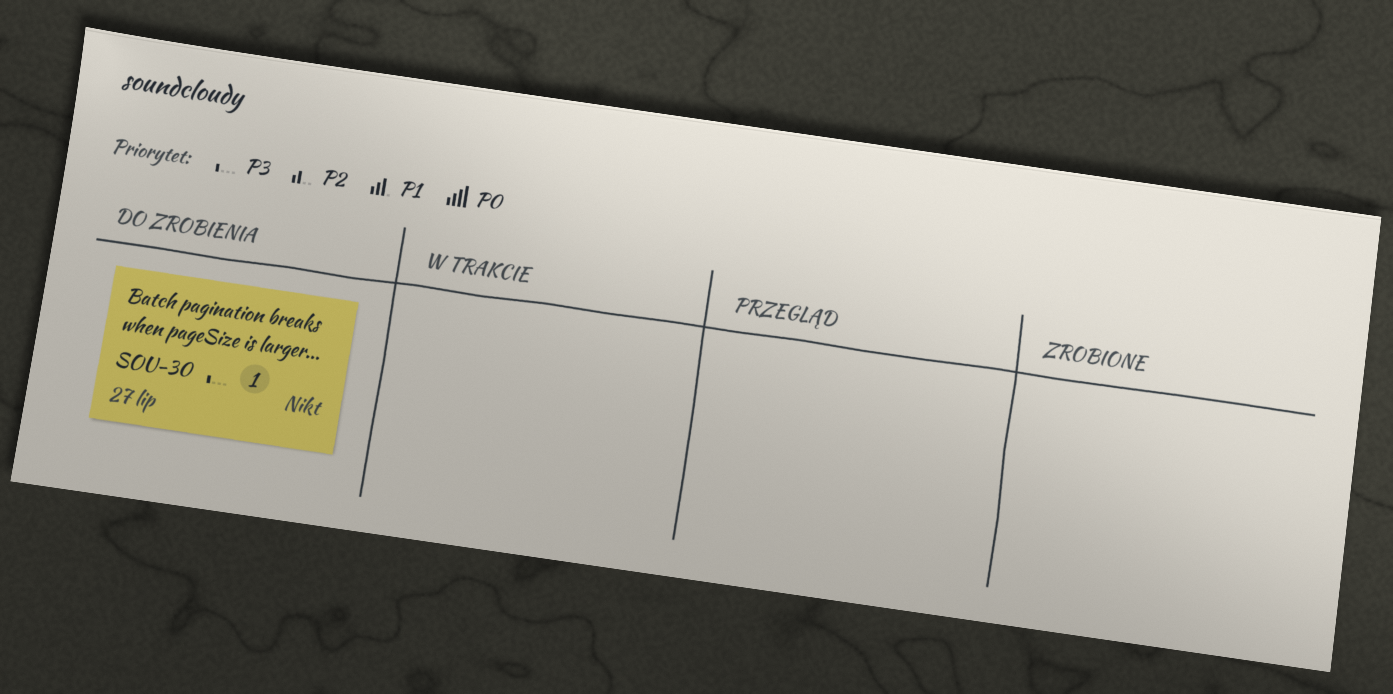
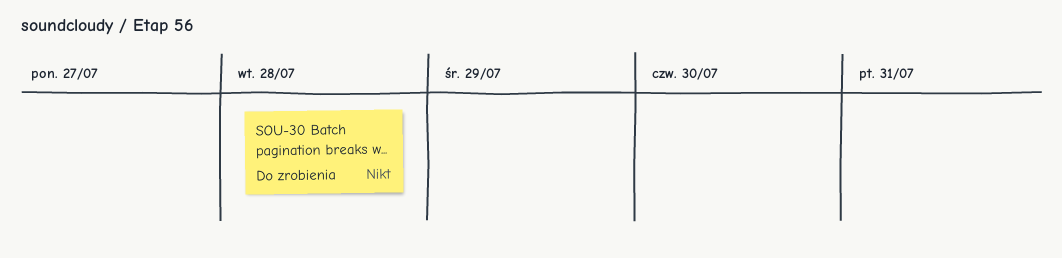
SOU-30, due: Jul 27 -> Jul 28

